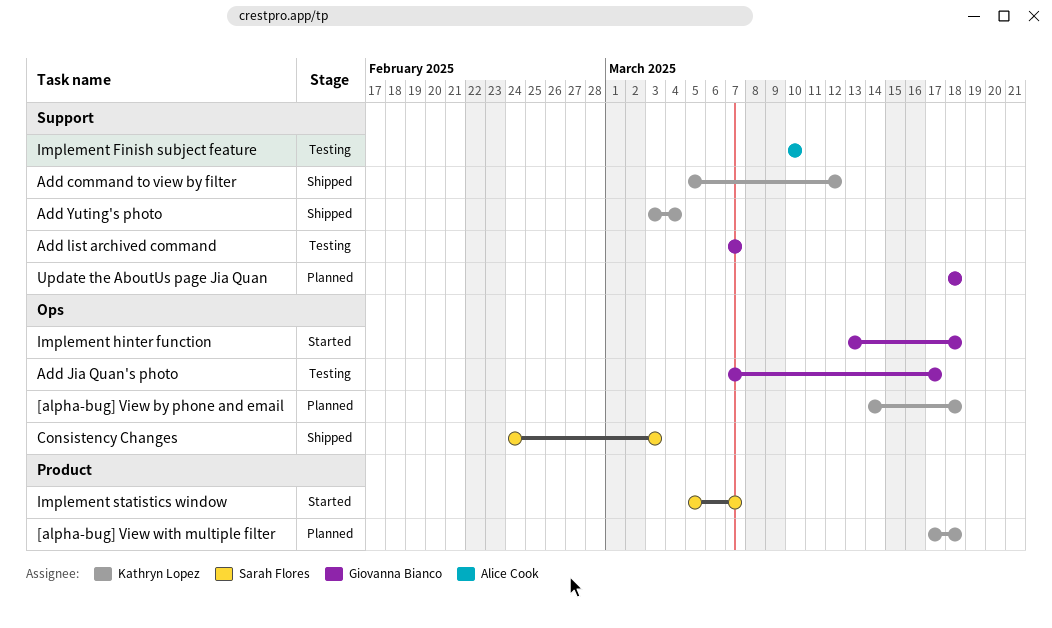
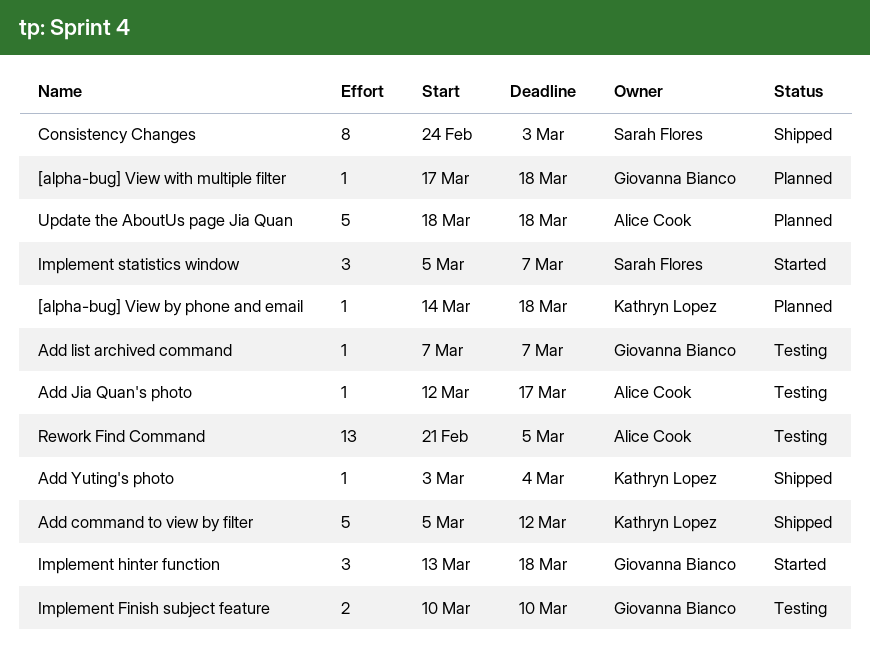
[alpha-bug] View with multiple filter, owner: Kathryn Lopez -> Giovanna Bianco
Add Jia Quan's photo, owner: Giovanna Bianco -> Alice Cook
Add Jia Quan's photo, start: Mar 7 -> Mar 12
Implement Finish subject feature, owner: Alice Cook -> Giovanna Bianco
Rework Find Command: none -> present
Update the AboutUs page Jia Quan, owner: Giovanna Bianco -> Alice Cook

